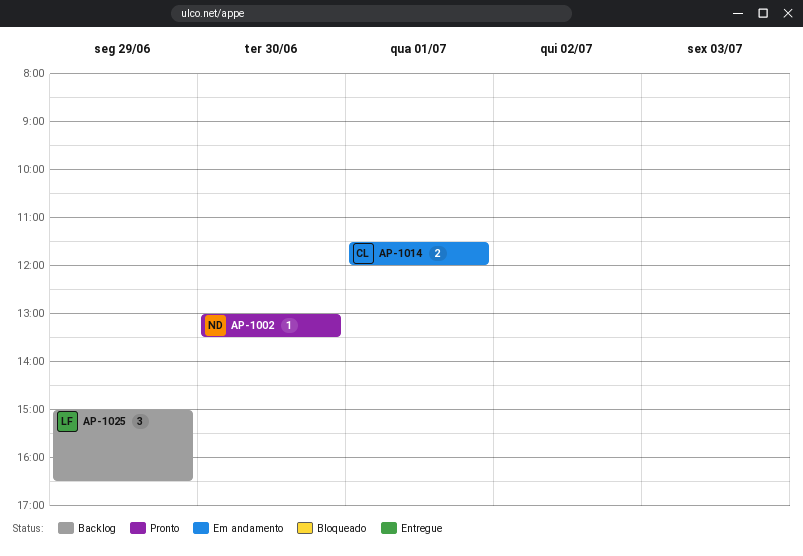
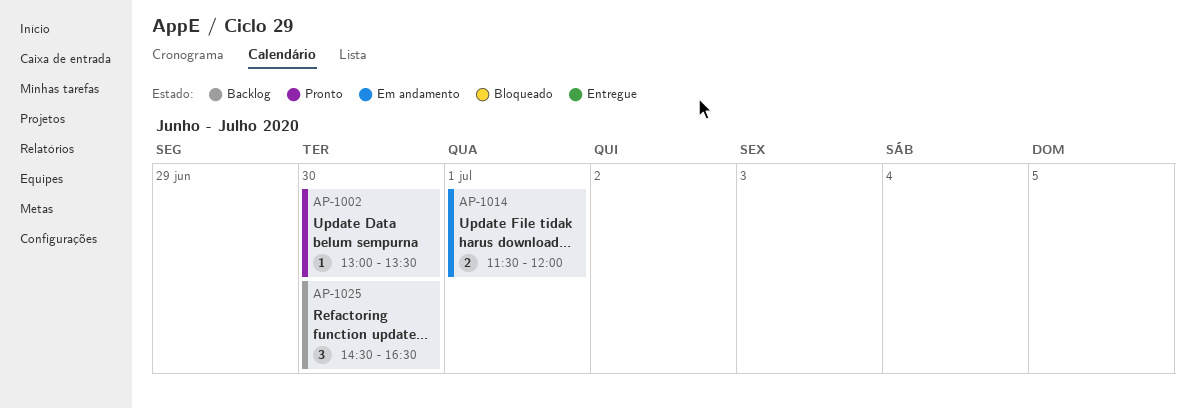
AP-1025, day: Jun 29 -> Jun 30
AP-1025, begins: 15:00 -> 14:30

